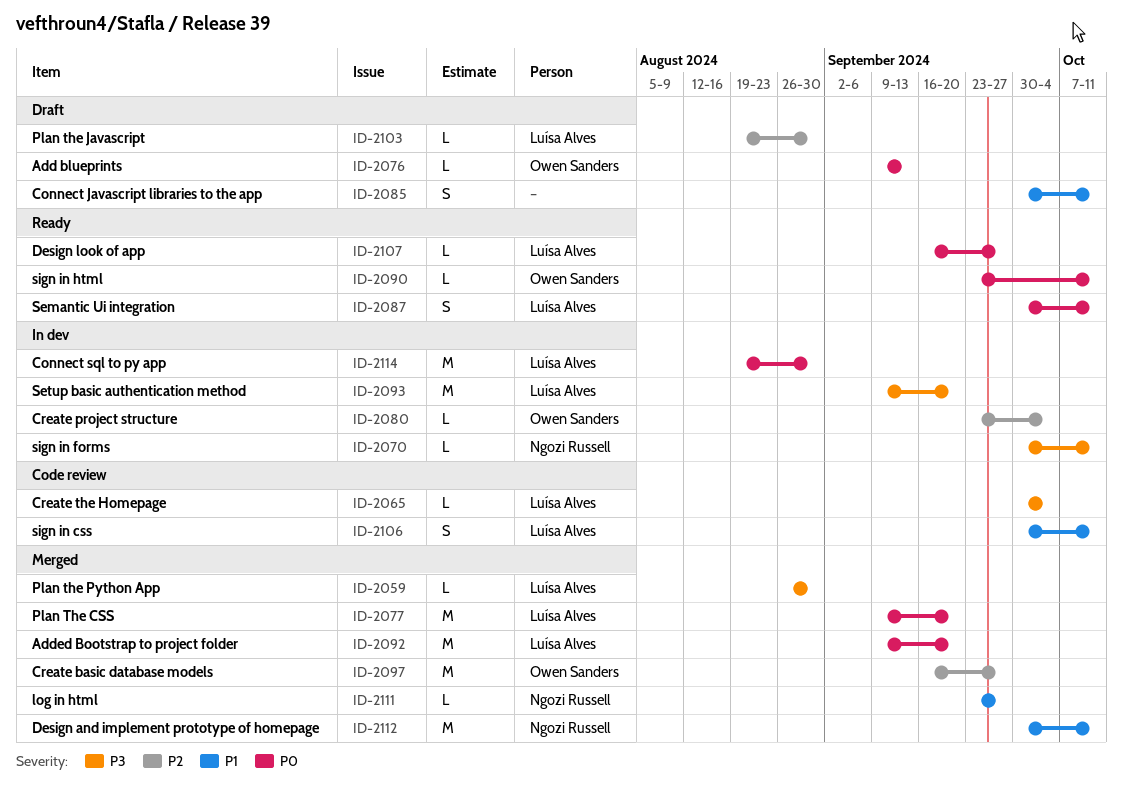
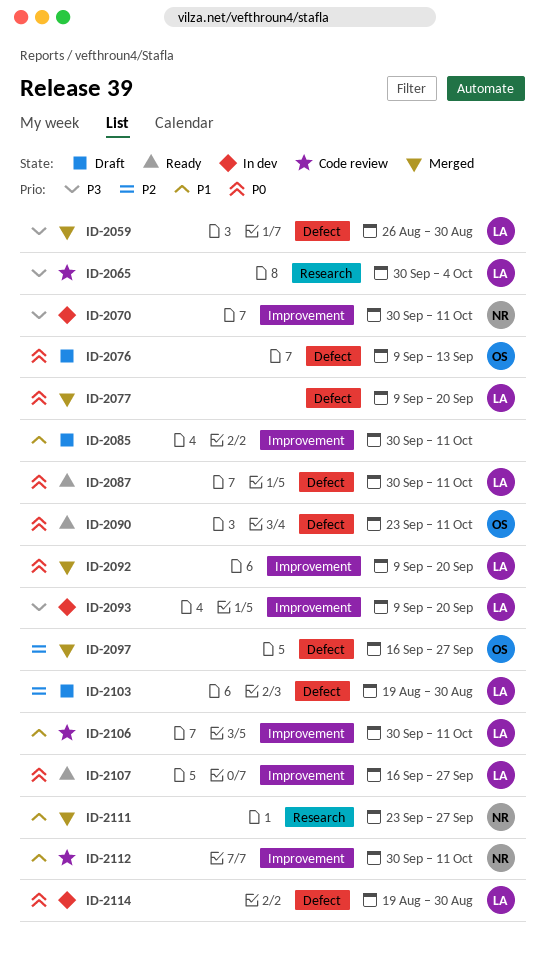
ID-2080: present -> none
ID-2112, status: Merged -> Code review

